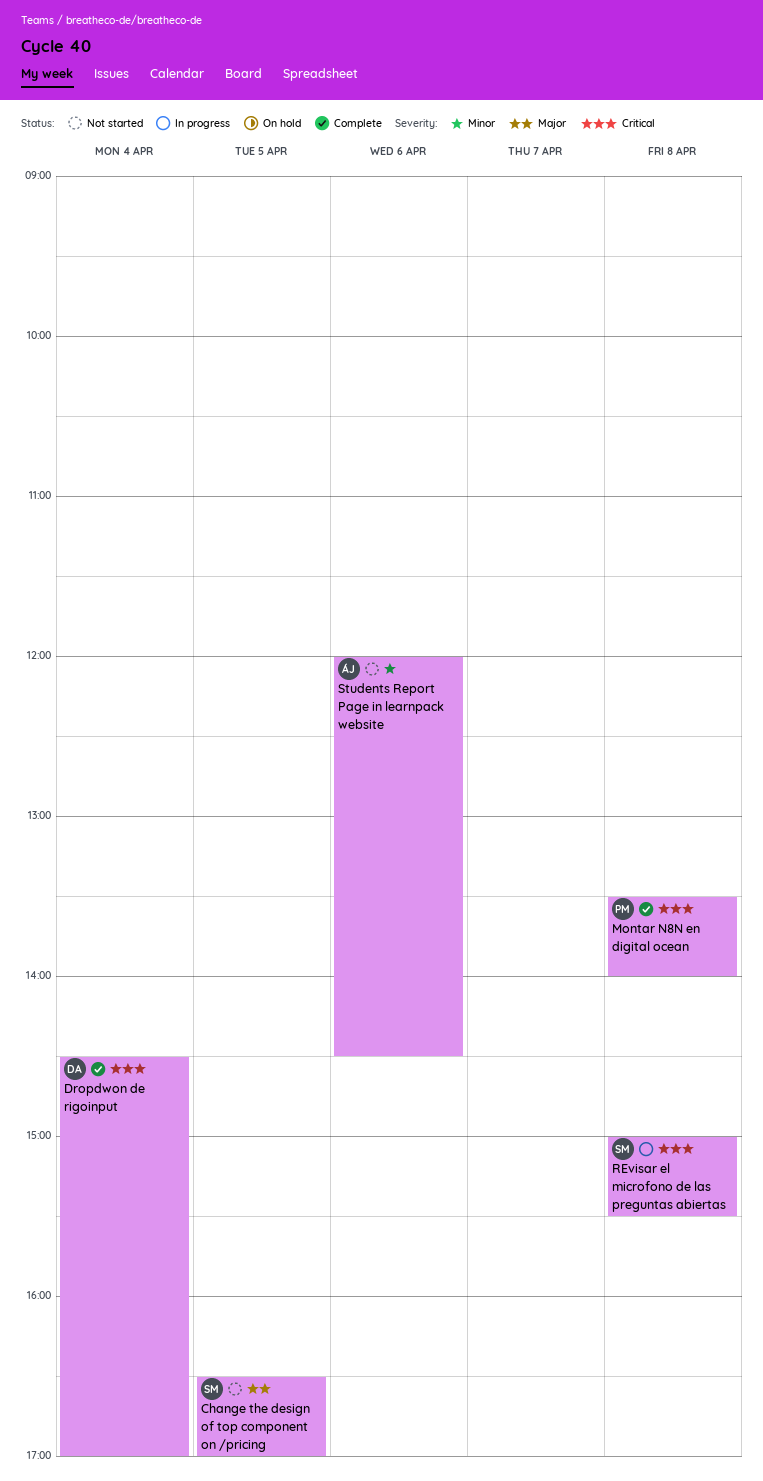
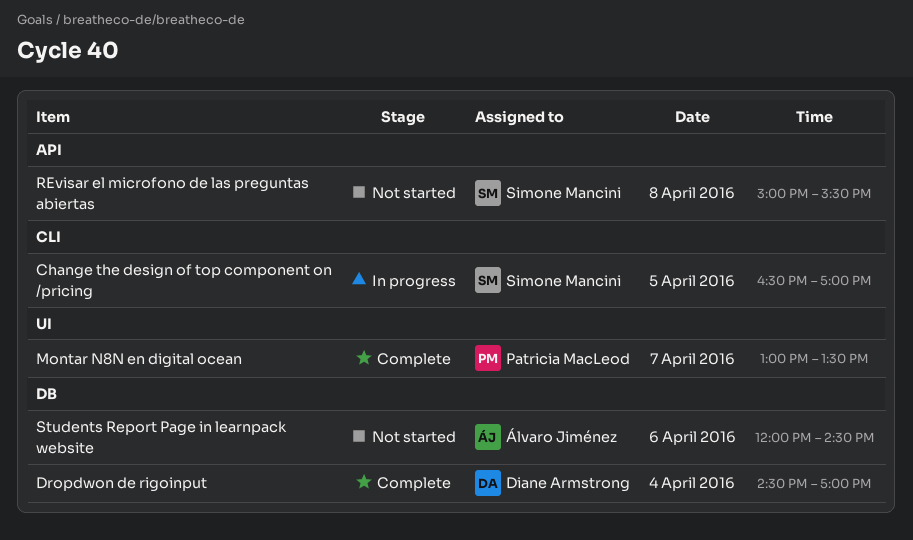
Change the design of top component on /pricing, status: Not started -> In progress
Montar N8N en digital ocean, day: Apr 8 -> Apr 7
Montar N8N en digital ocean, begins: 13:30 -> 13:00
Montar N8N en digital ocean, ends: 14:00 -> 13:30
REvisar el microfono de las preguntas abiertas, status: In progress -> Not started

